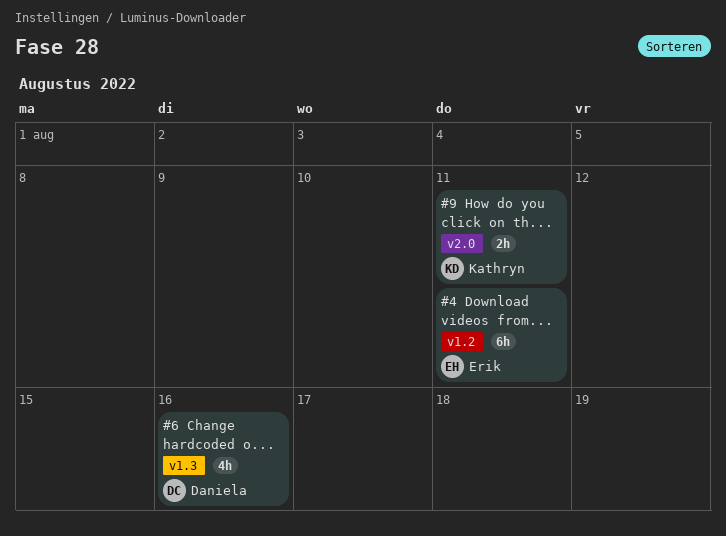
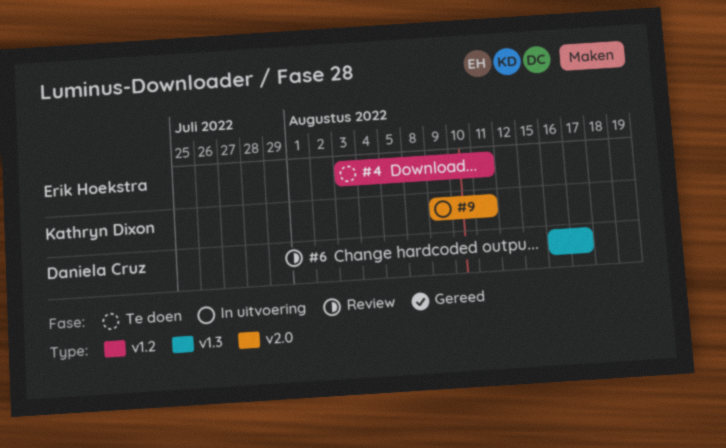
#6, due: Aug 16 -> Aug 17

